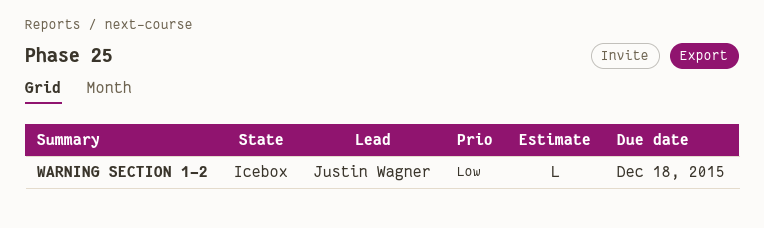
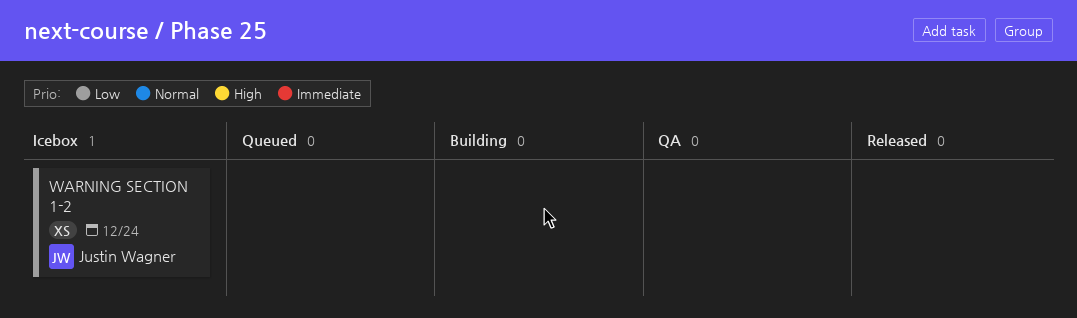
WARNING SECTION 1-2, estimate: L -> XS
WARNING SECTION 1-2, due: Dec 18 -> Dec 24

